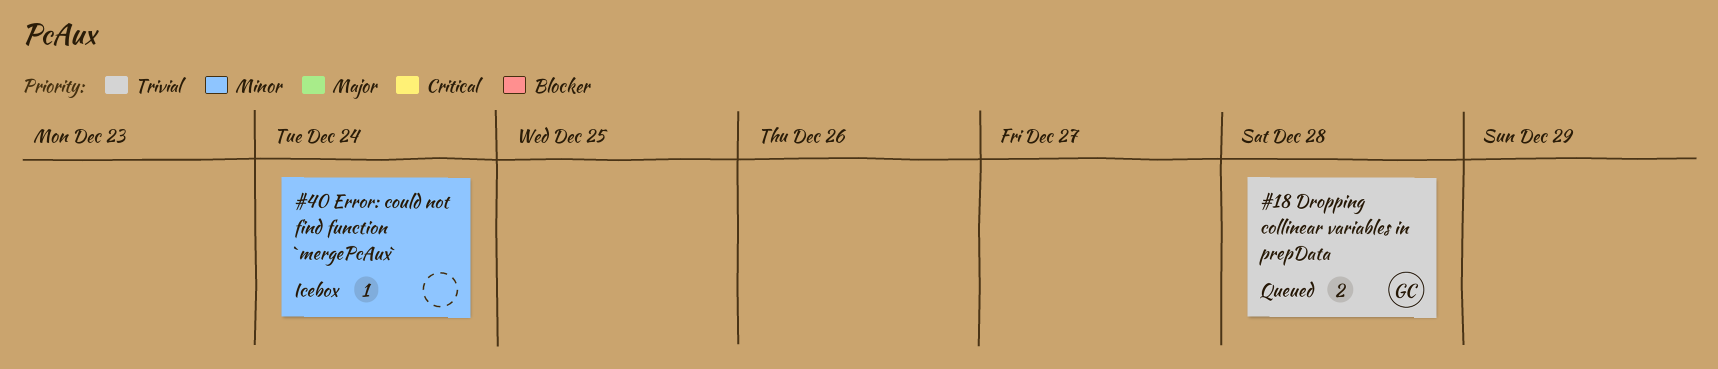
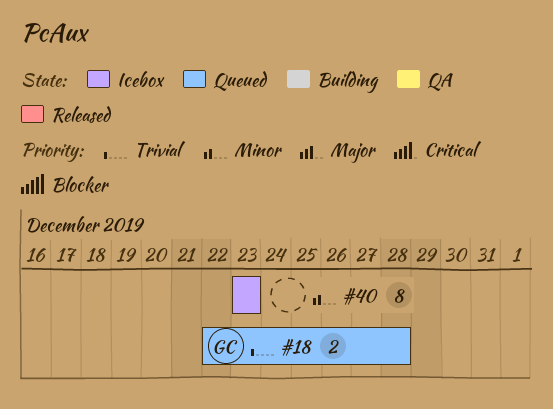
#40, estimate: 1 -> 8
#40, due: Dec 24 -> Dec 23

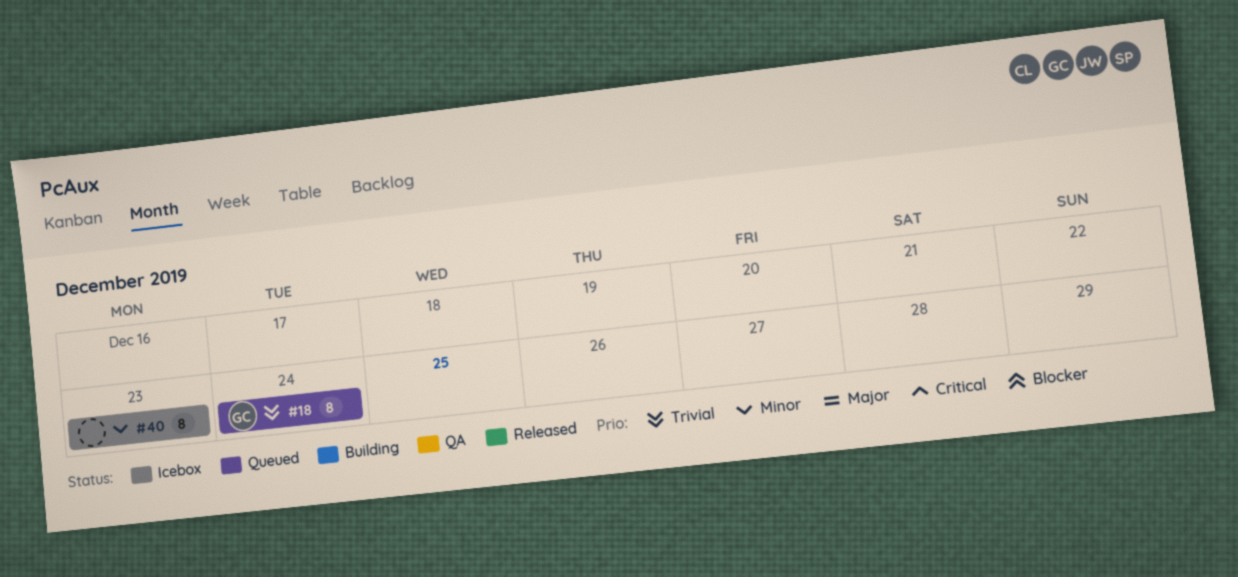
#18, estimate: 2 -> 8
#18, start: Dec 22 -> Dec 24
#18, due: Dec 28 -> Dec 24

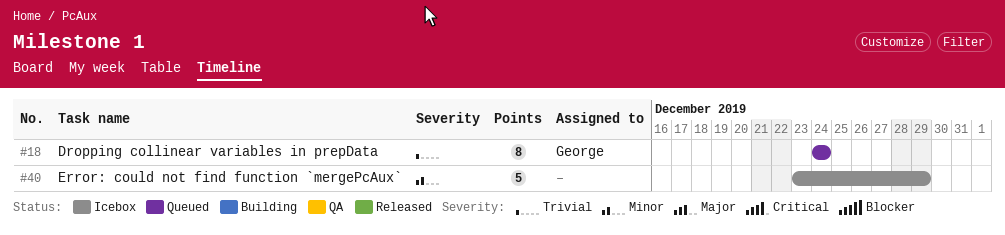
#40, estimate: 8 -> 5
#40, due: Dec 23 -> Dec 29

